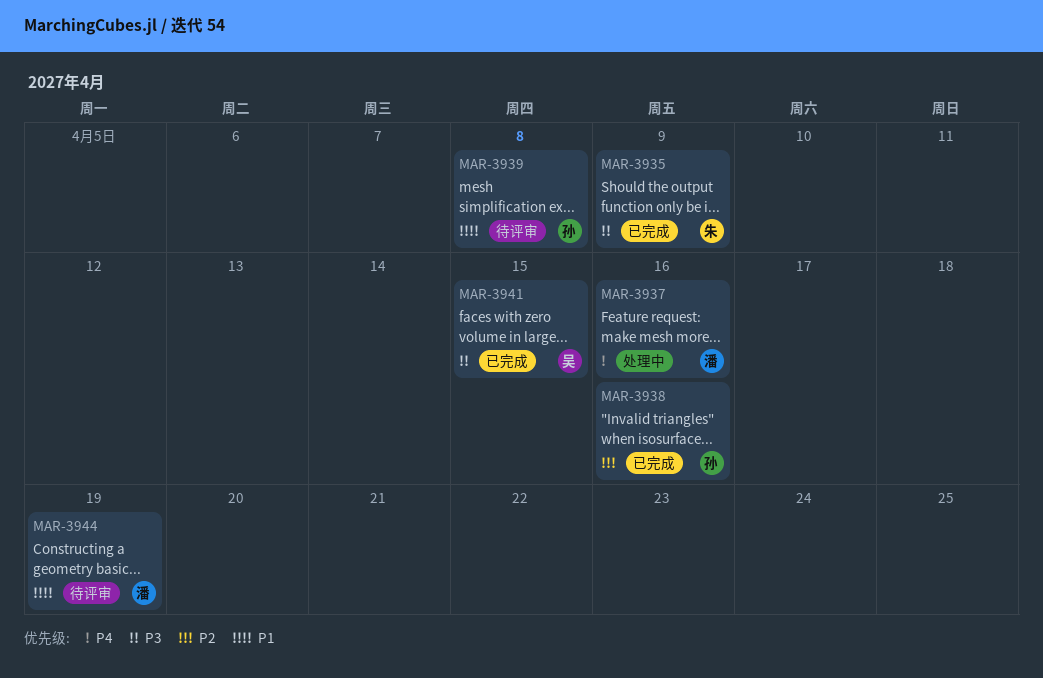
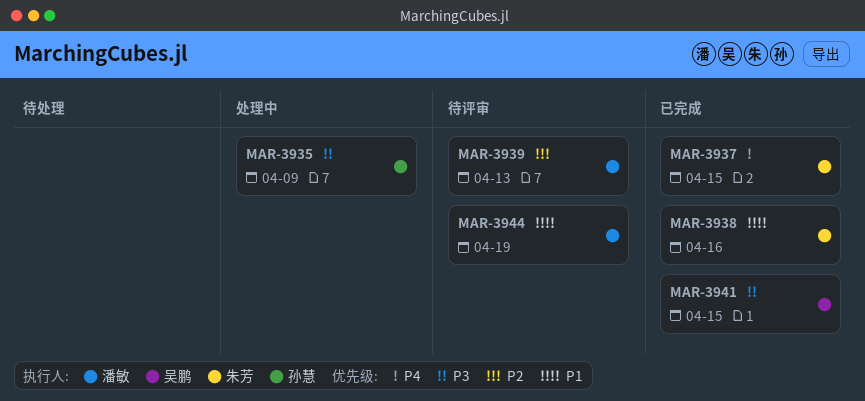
MAR-3935, status: 已完成 -> 处理中
MAR-3935, owner: 朱芳 -> 孙慧
MAR-3937, status: 处理中 -> 已完成
MAR-3937, owner: 潘敏 -> 朱芳
MAR-3937, due: Apr 16 -> Apr 15
MAR-3938, owner: 孙慧 -> 朱芳
MAR-3938, priority: P2 -> P1
MAR-3939, owner: 孙慧 -> 潘敏
MAR-3939, priority: P1 -> P2
MAR-3939, due: Apr 8 -> Apr 13

